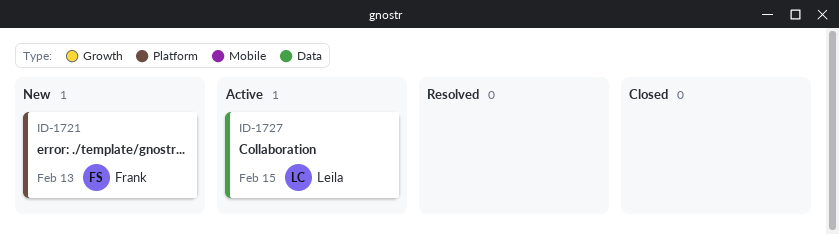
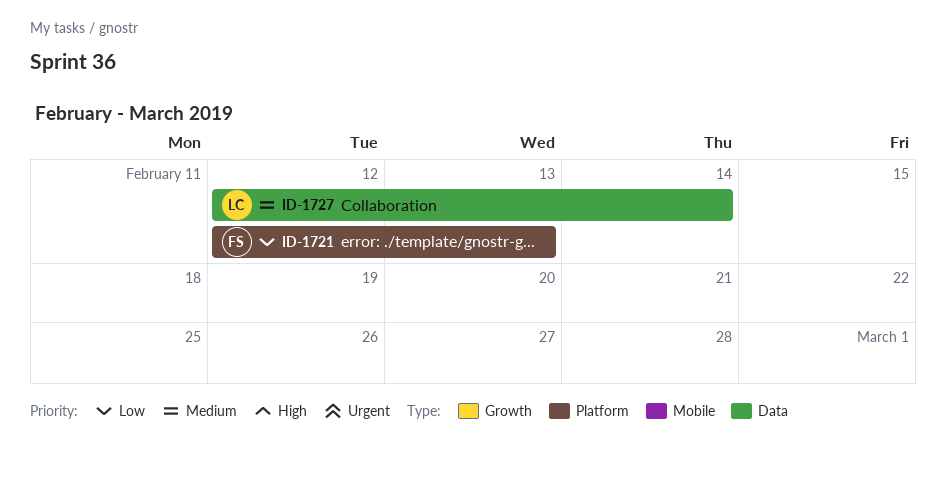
ID-1727, due: Feb 15 -> Feb 14

